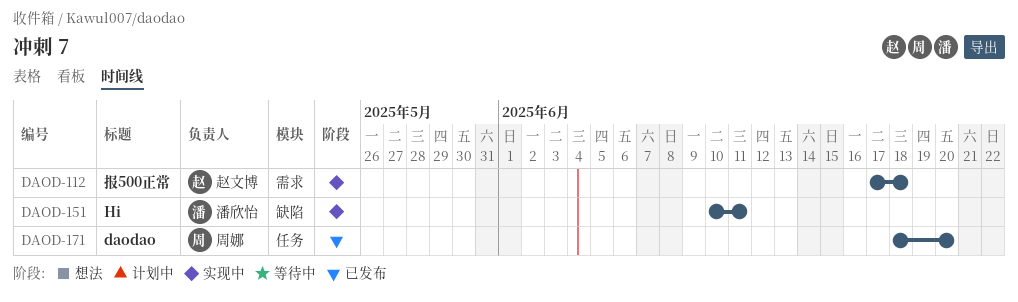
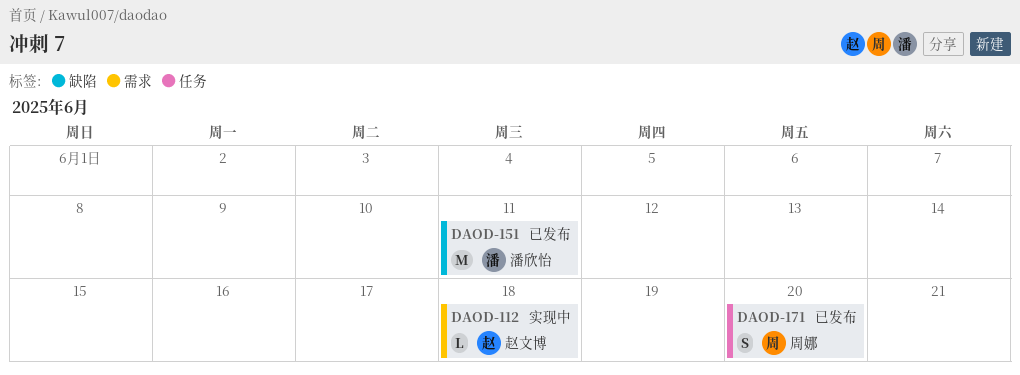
DAOD-151, status: 实现中 -> 已发布

